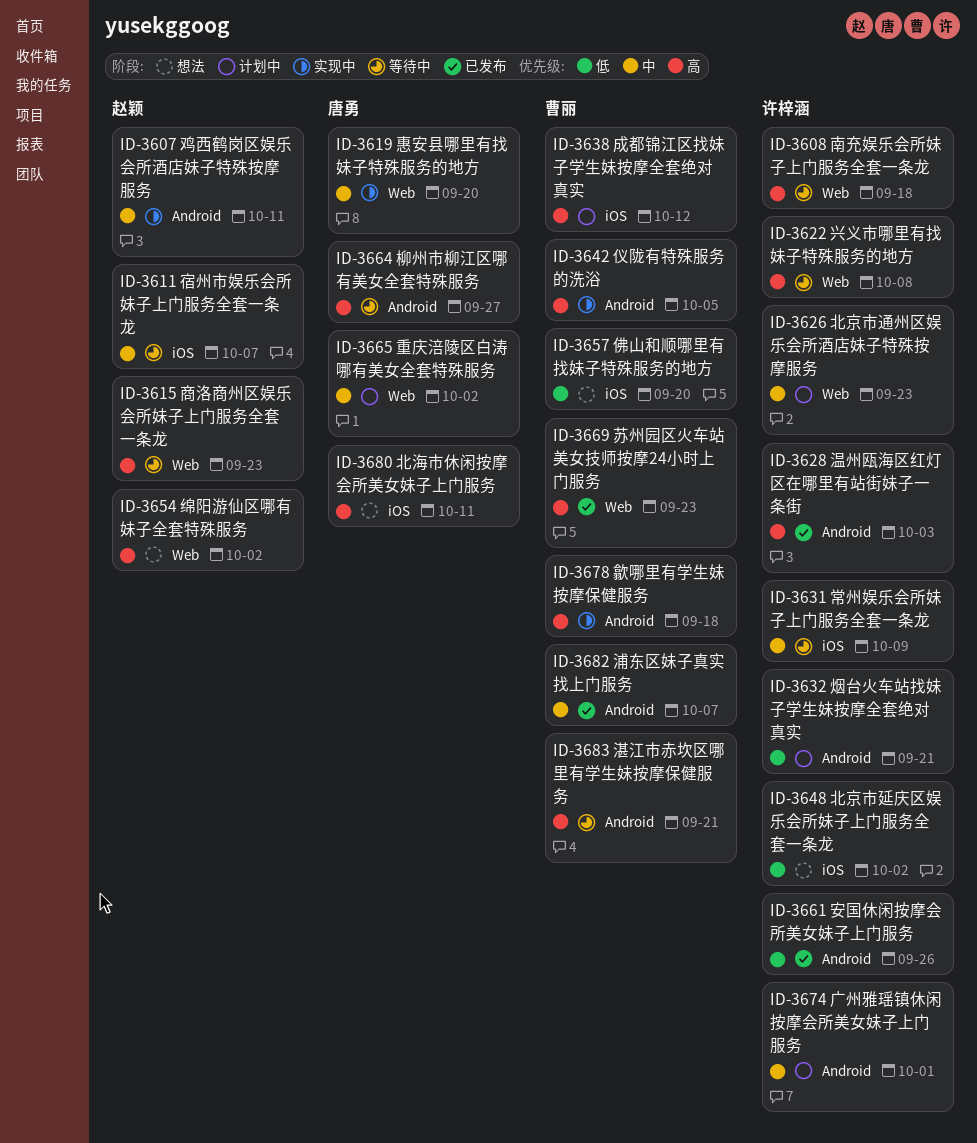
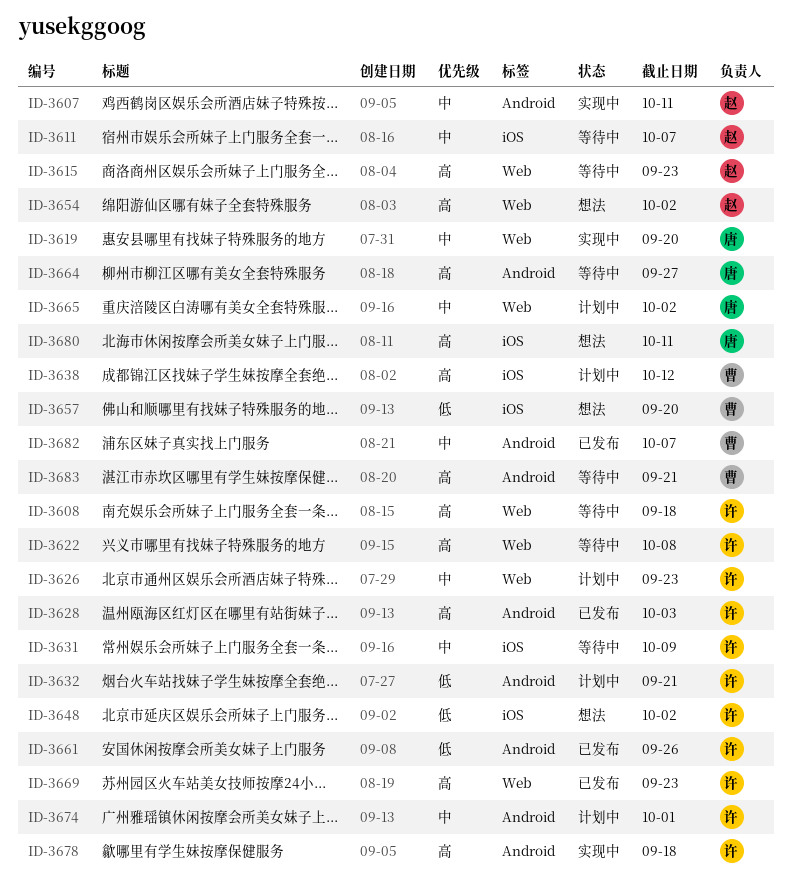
ID-3642: present -> none
ID-3669, owner: 曹丽 -> 许梓涵
ID-3678, owner: 曹丽 -> 许梓涵

